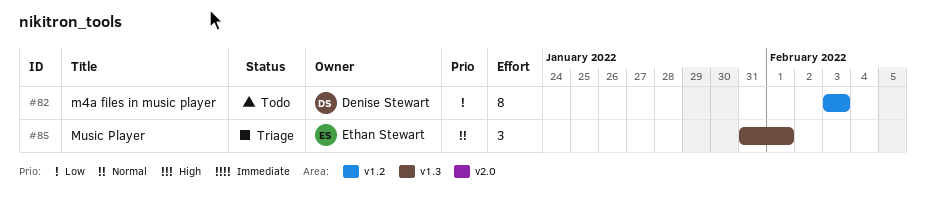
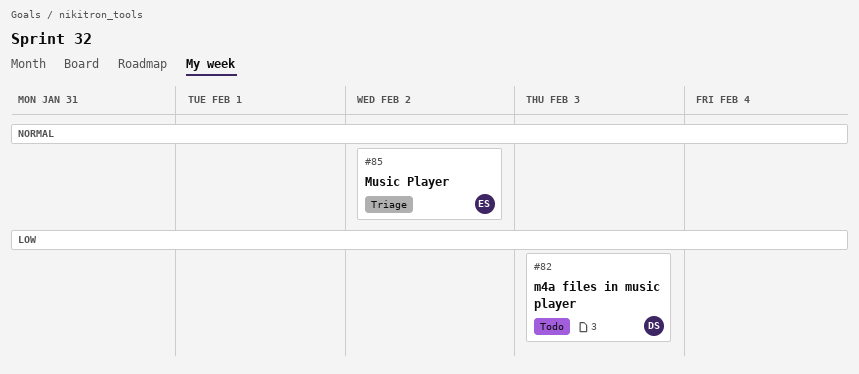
#85, due: Feb 1 -> Feb 2

